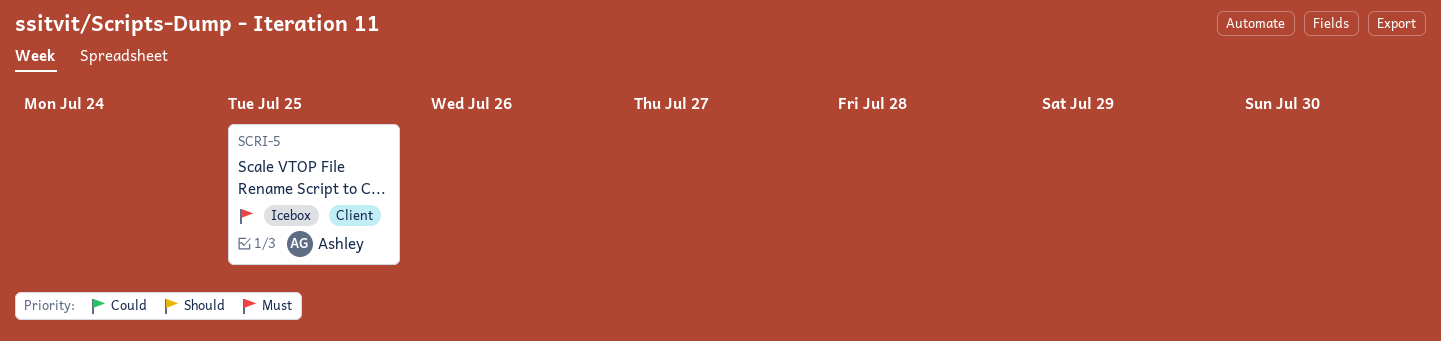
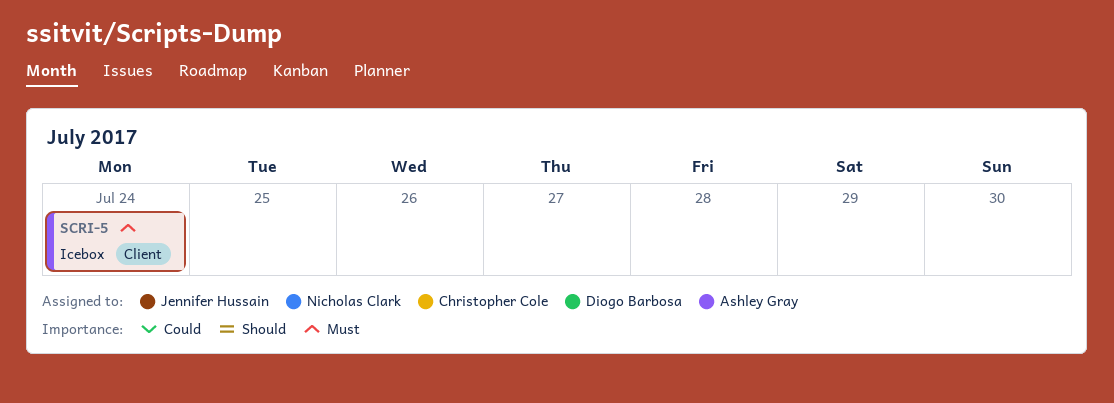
SCRI-5, due: Jul 25 -> Jul 24

